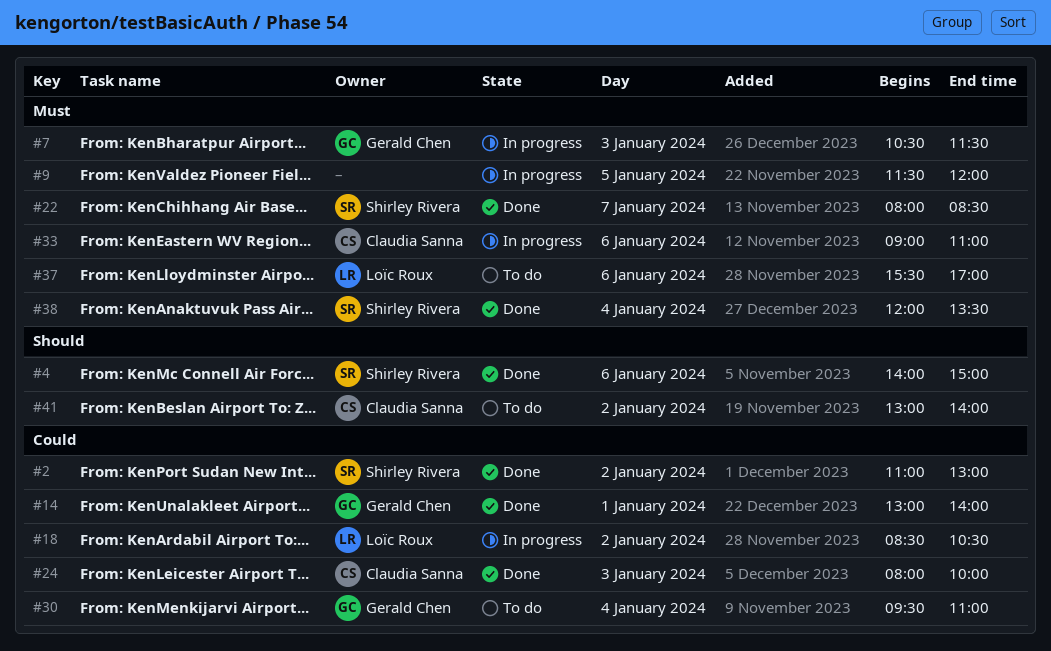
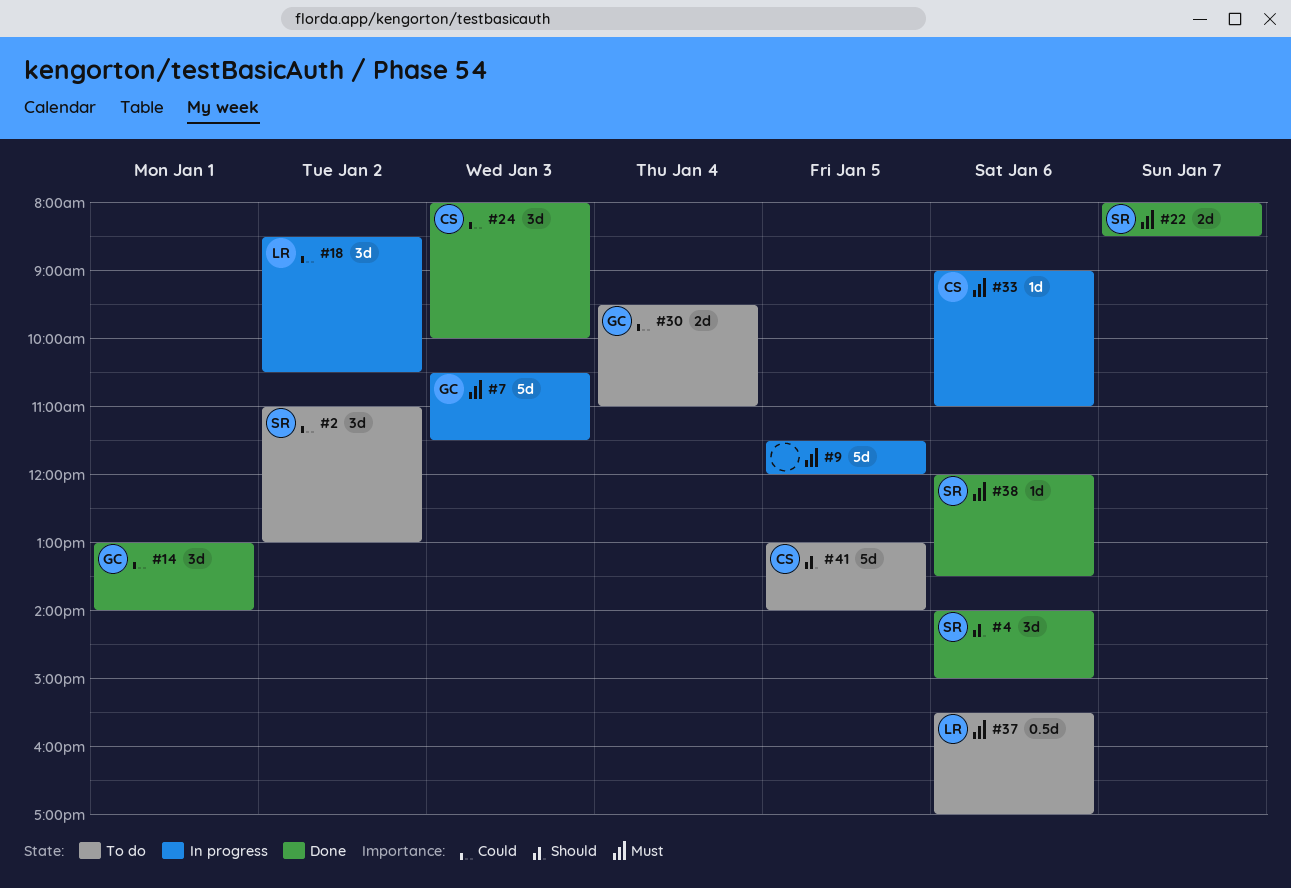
#2, status: Done -> To do
#38, day: Jan 4 -> Jan 6
#41, day: Jan 2 -> Jan 5

